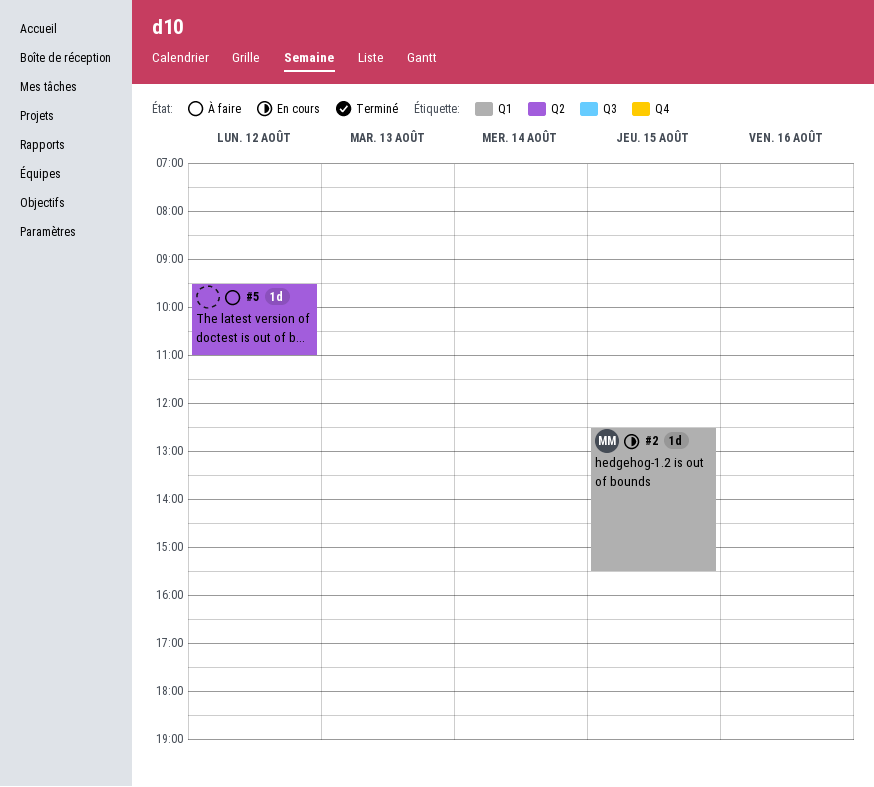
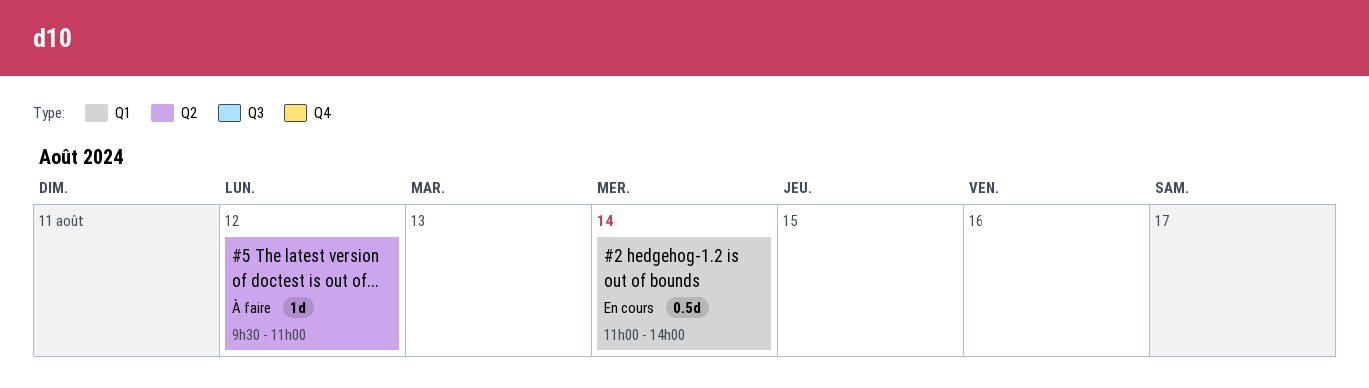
#2, estimate: 1d -> 0.5d
#2, day: Aug 15 -> Aug 14
#2, begins: 12:30 -> 11:00
#2, ends: 15:30 -> 14:00

